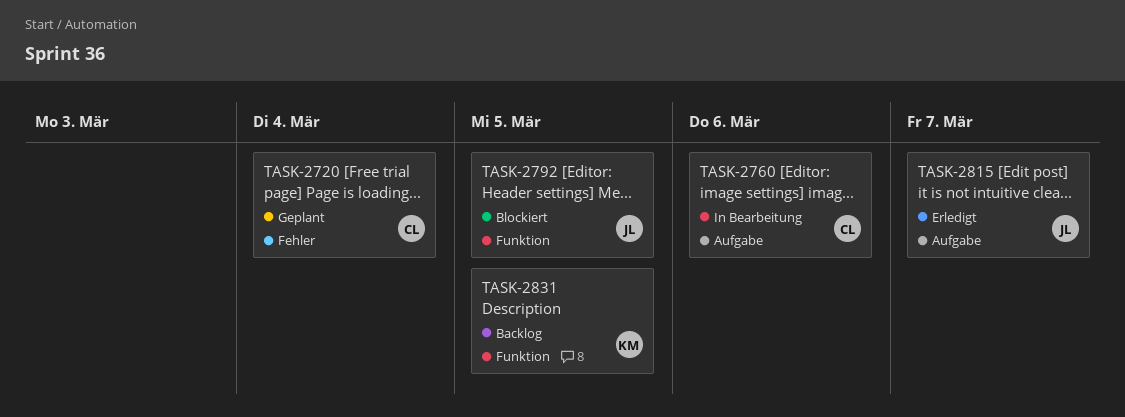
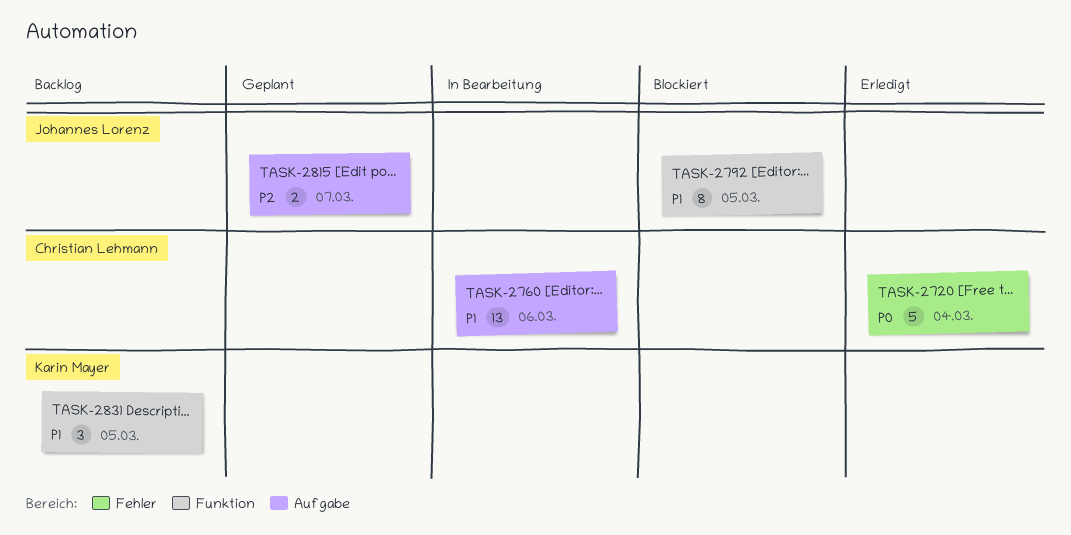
TASK-2720, status: Geplant -> Erledigt
TASK-2815, status: Erledigt -> Geplant

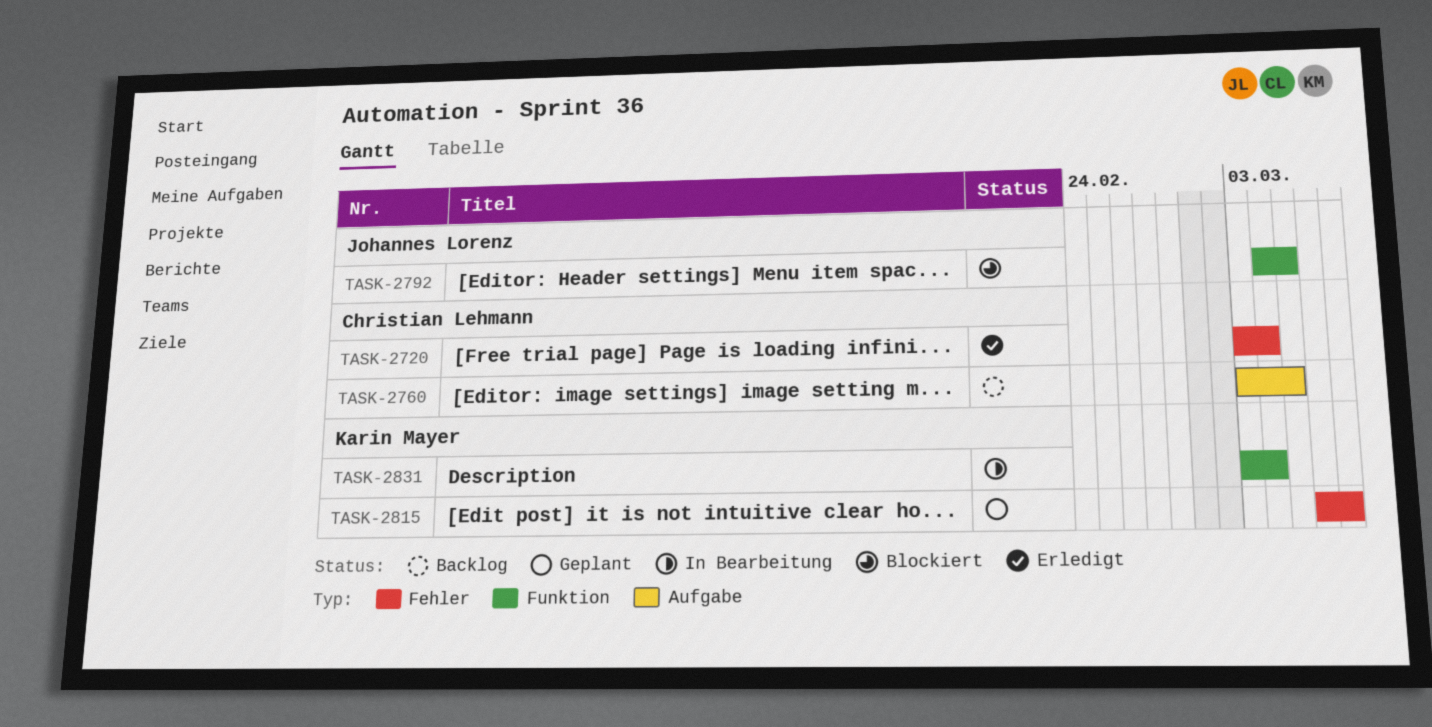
TASK-2760, status: In Bearbeitung -> Backlog
TASK-2760, due: Mar 6 -> Mar 5
TASK-2815, owner: Johannes Lorenz -> Karin Mayer
TASK-2815, label: Aufgabe -> Fehler
TASK-2831, status: Backlog -> In Bearbeitung
TASK-2831, due: Mar 5 -> Mar 4

